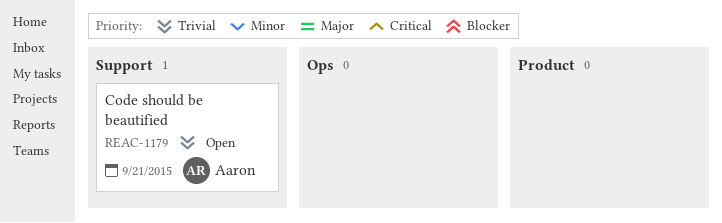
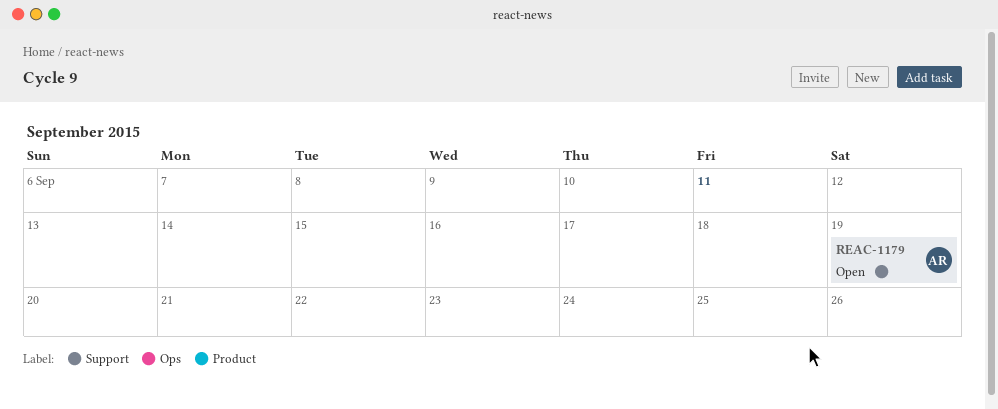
REAC-1179, due: Sep 21 -> Sep 19

